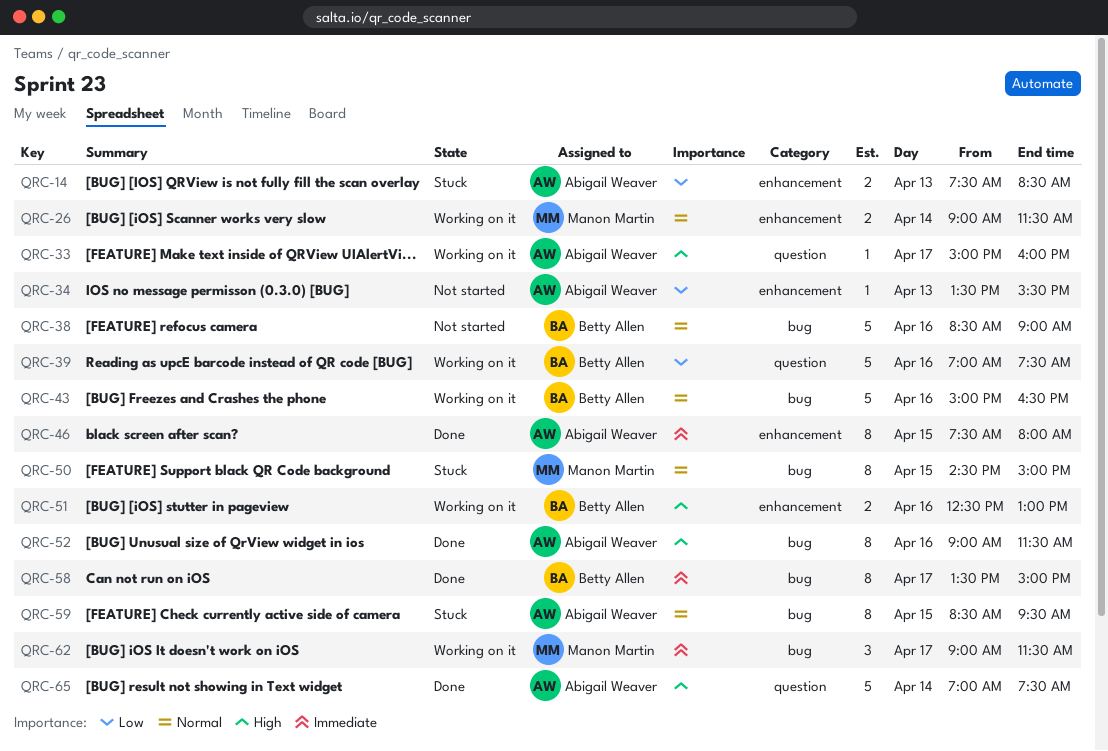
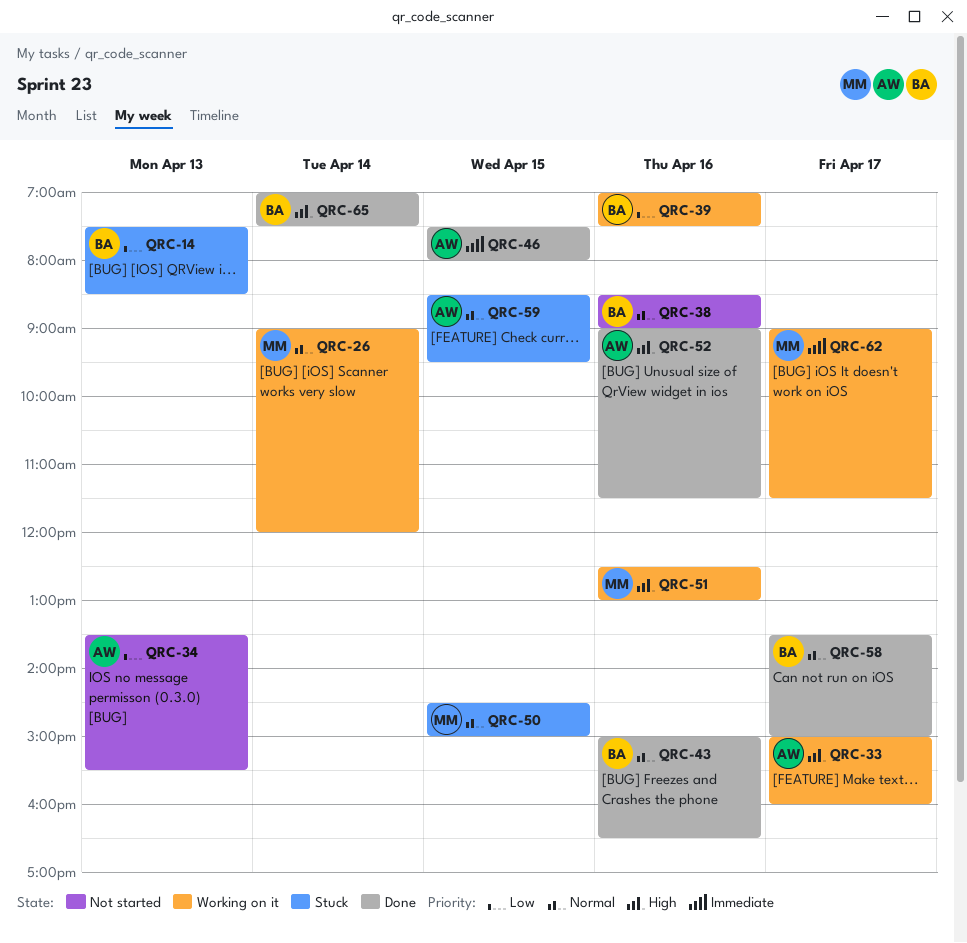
QRC-14, owner: Abigail Weaver -> Betty Allen
QRC-26, ends: 11:30 -> 12:00
QRC-43, status: Working on it -> Done
QRC-51, owner: Betty Allen -> Manon Martin
QRC-58, priority: Immediate -> Normal
QRC-65, owner: Abigail Weaver -> Betty Allen

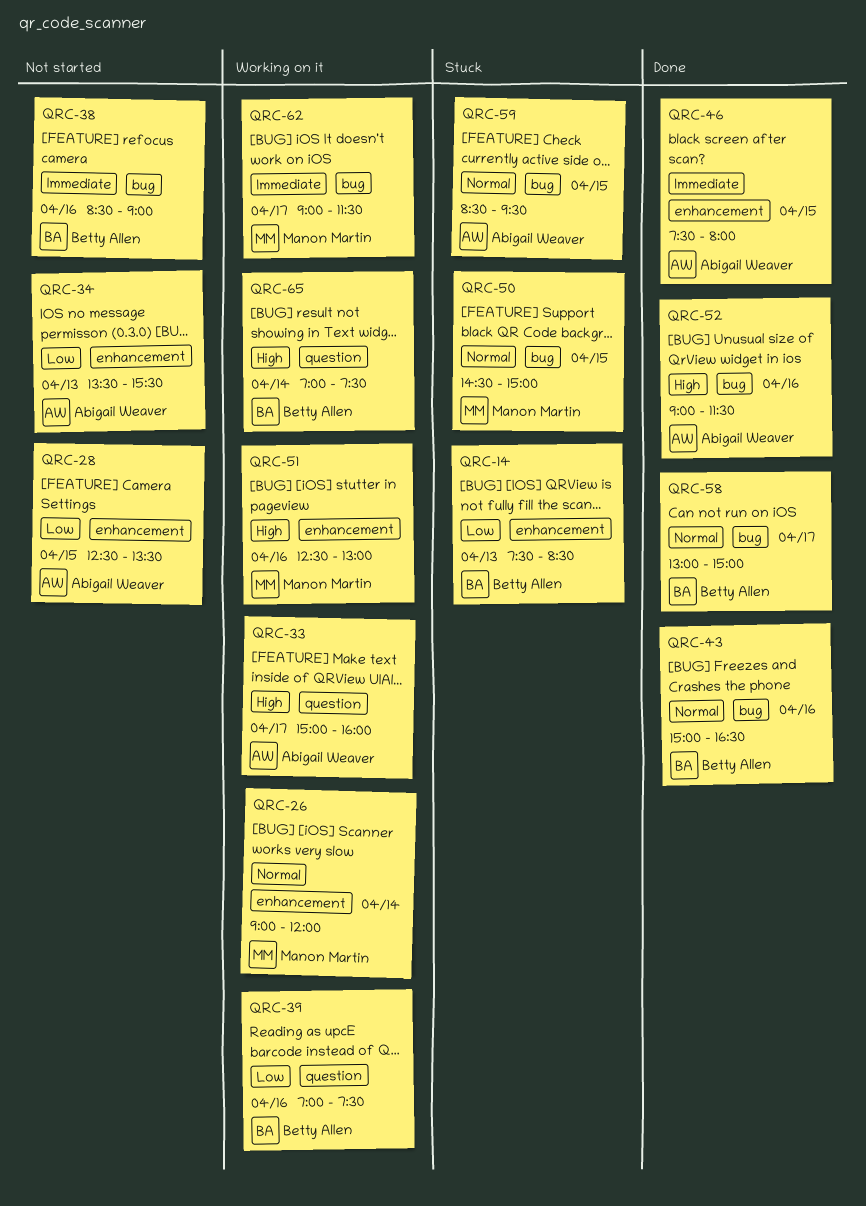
QRC-28: none -> present
QRC-38, priority: Normal -> Immediate
QRC-58, begins: 13:30 -> 13:00
QRC-65, status: Done -> Working on it

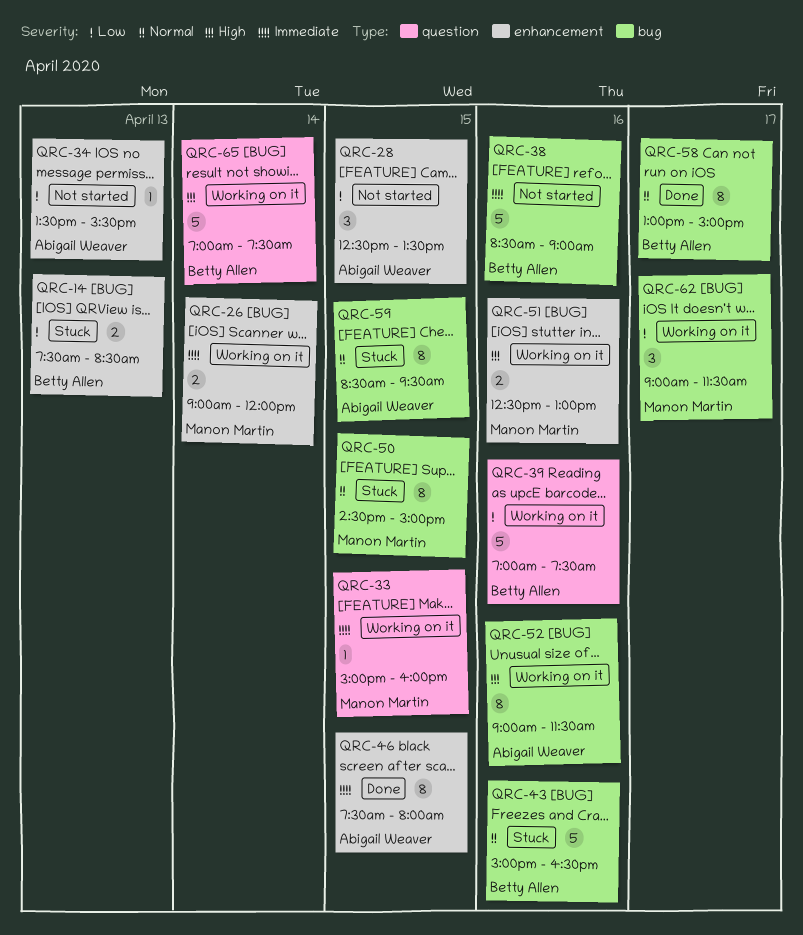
QRC-26, priority: Normal -> Immediate
QRC-33, owner: Abigail Weaver -> Manon Martin
QRC-33, priority: High -> Immediate
QRC-33, day: Apr 17 -> Apr 15
QRC-43, status: Done -> Stuck
QRC-52, status: Done -> Working on it
QRC-62, priority: Immediate -> Low

